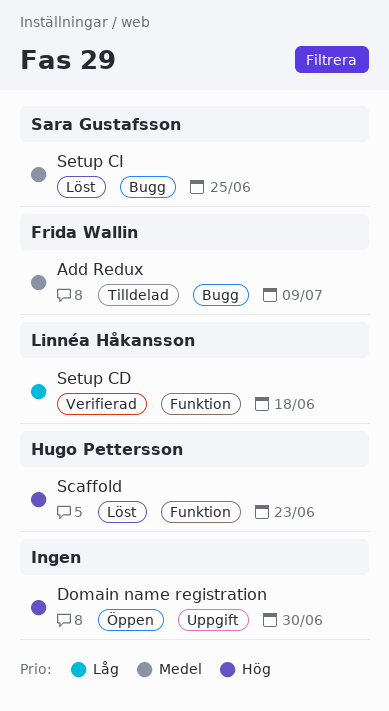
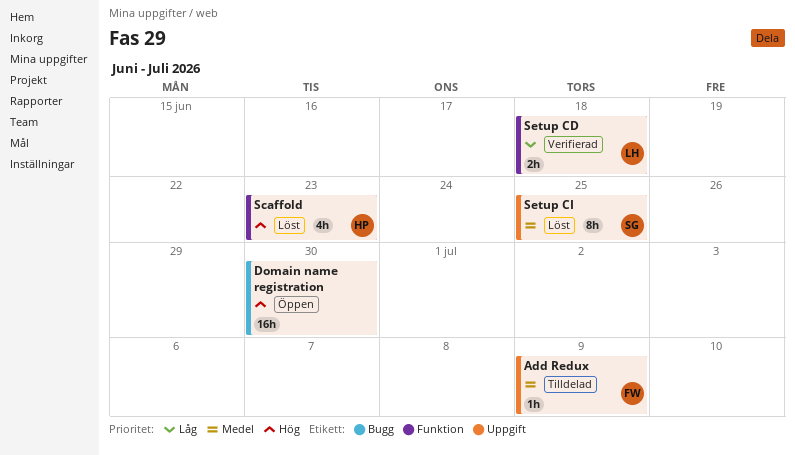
Add Redux, label: Bugg -> Uppgift
Domain name registration, label: Uppgift -> Bugg
Setup CI, label: Bugg -> Uppgift

